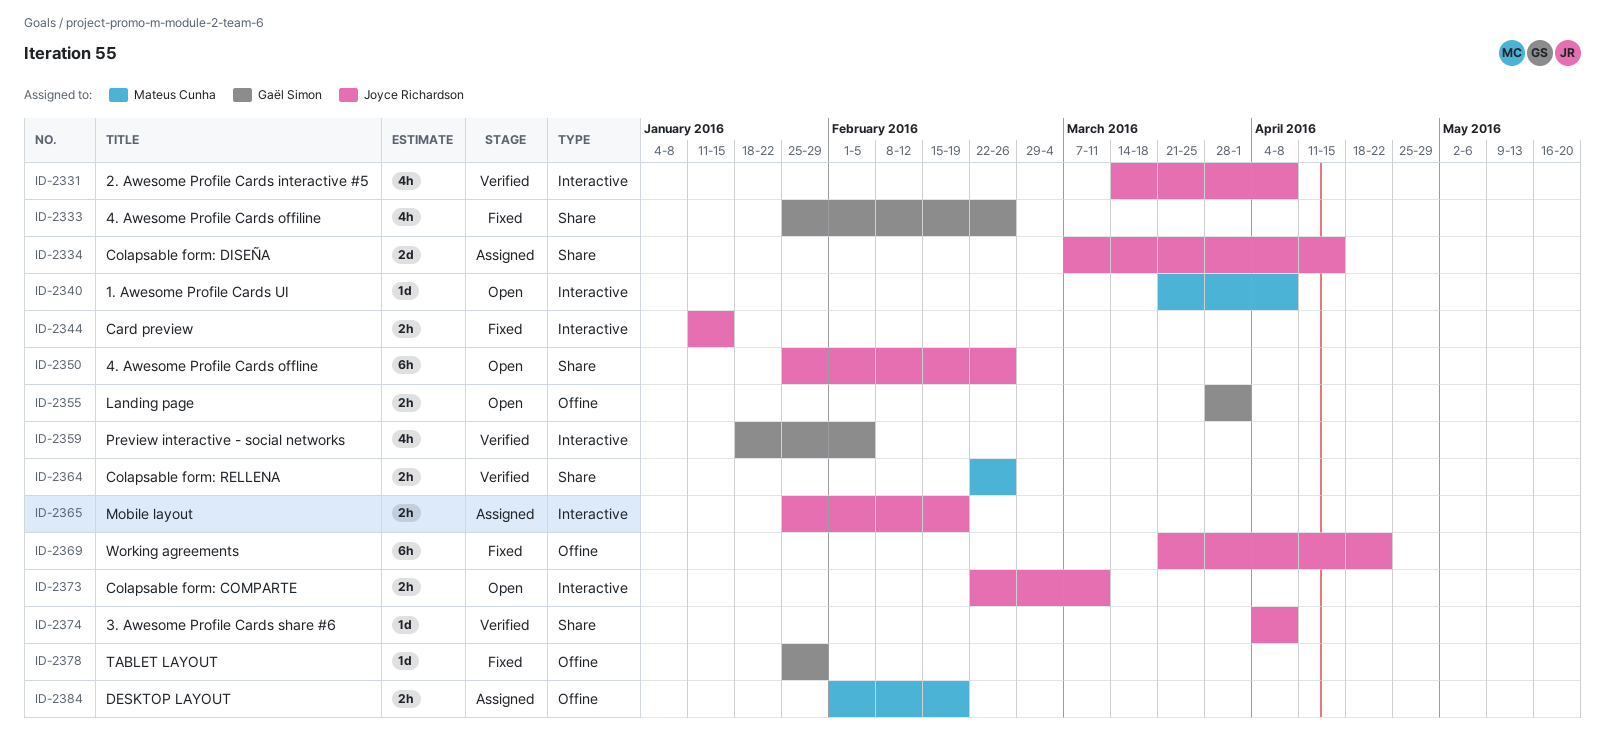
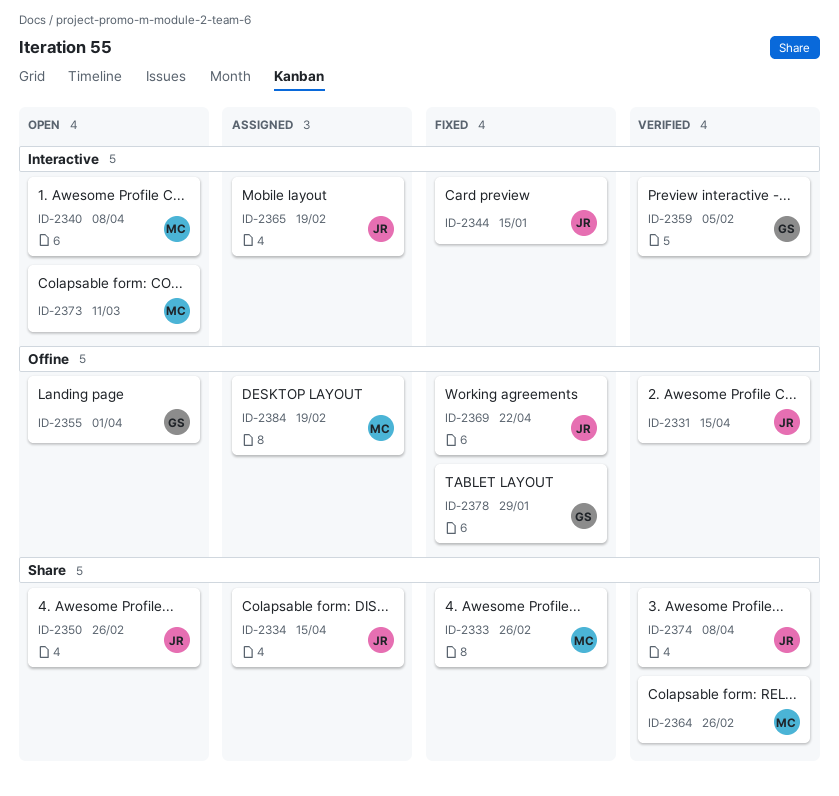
ID-2331, label: Interactive -> Offine
ID-2331, due: Apr 8 -> Apr 15
ID-2333, owner: Gaël Simon -> Mateus Cunha
ID-2373, owner: Joyce Richardson -> Mateus Cunha

